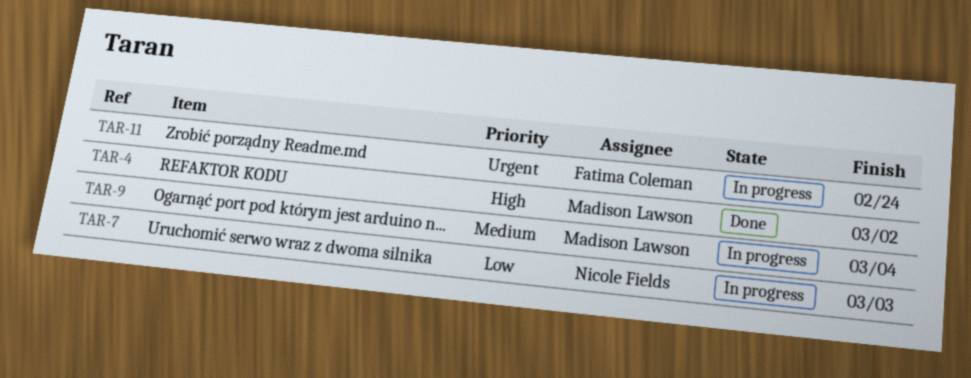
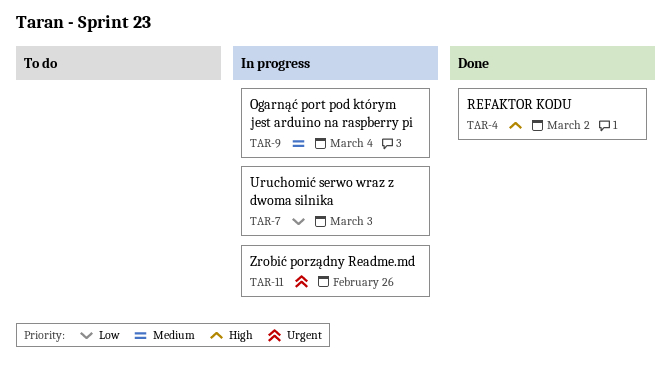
TAR-11, due: Feb 24 -> Feb 26

